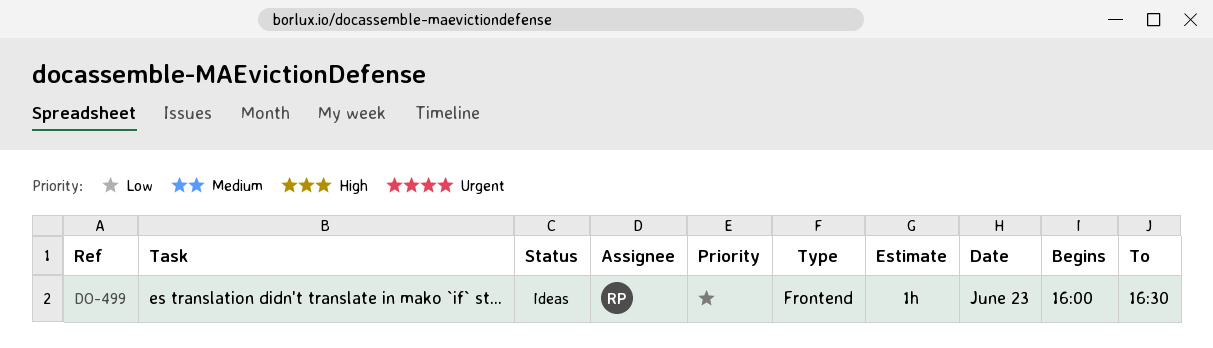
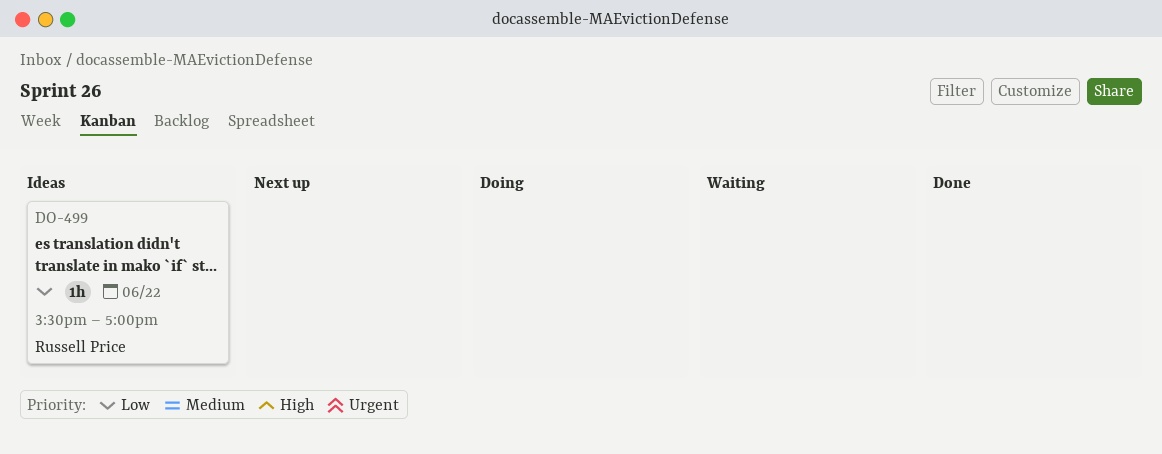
DO-499, day: Jun 23 -> Jun 22
DO-499, begins: 16:00 -> 15:30
DO-499, ends: 16:30 -> 17:00

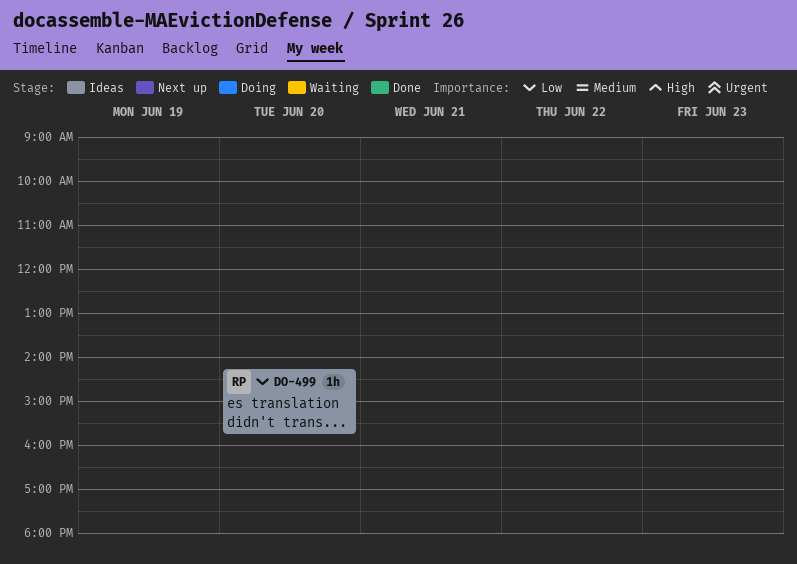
DO-499, day: Jun 22 -> Jun 20
DO-499, begins: 15:30 -> 14:15
DO-499, ends: 17:00 -> 15:45

